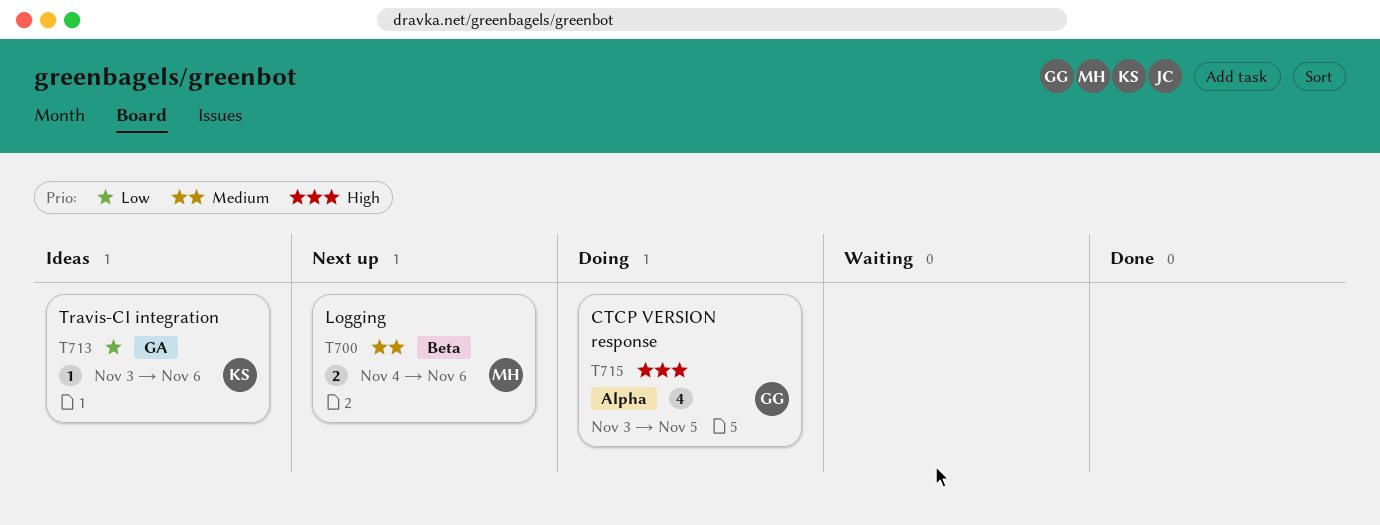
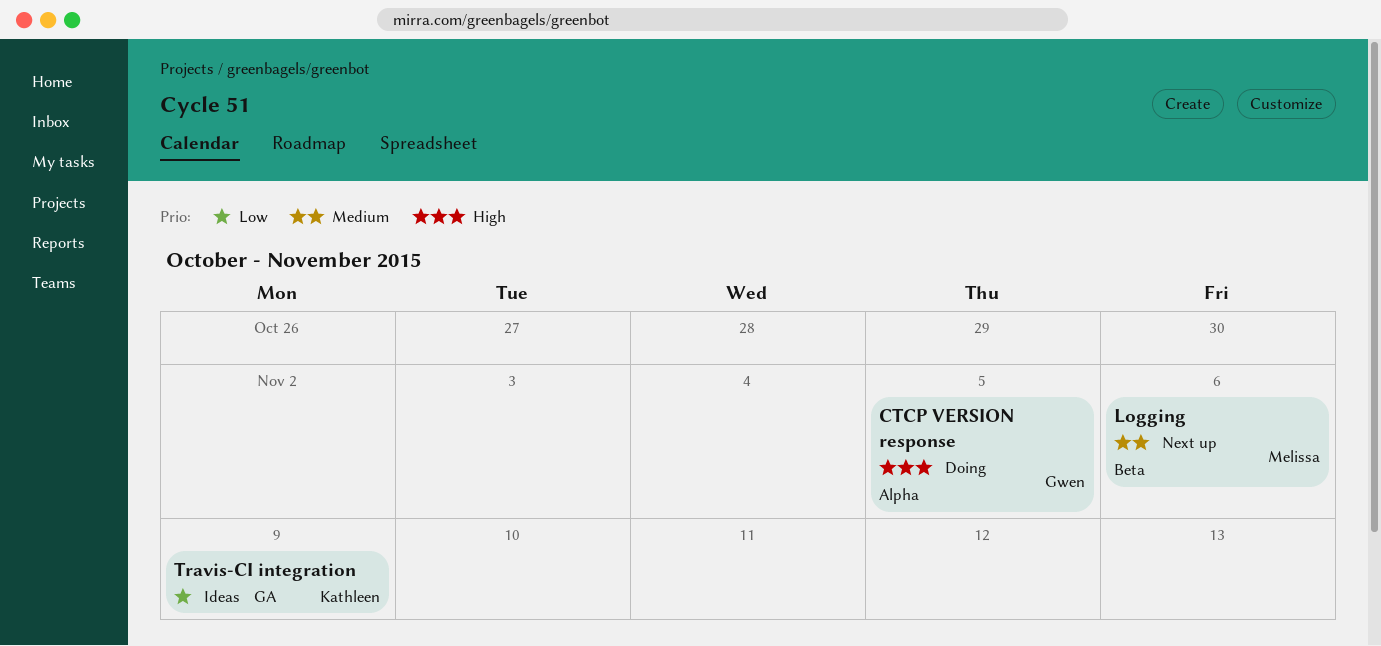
Travis-CI integration, due: Nov 6 -> Nov 9

